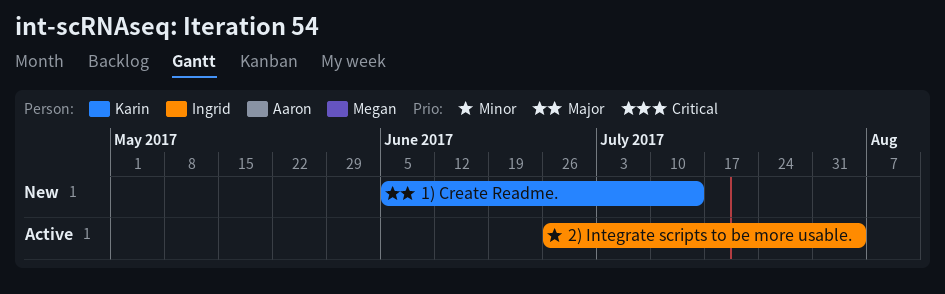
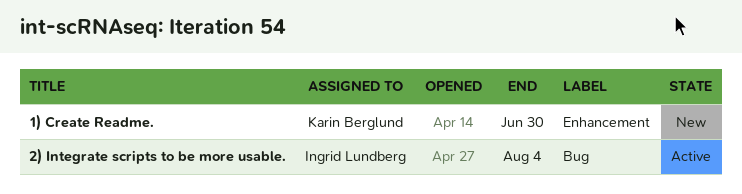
1) Create Readme., due: Jul 14 -> Jun 30

